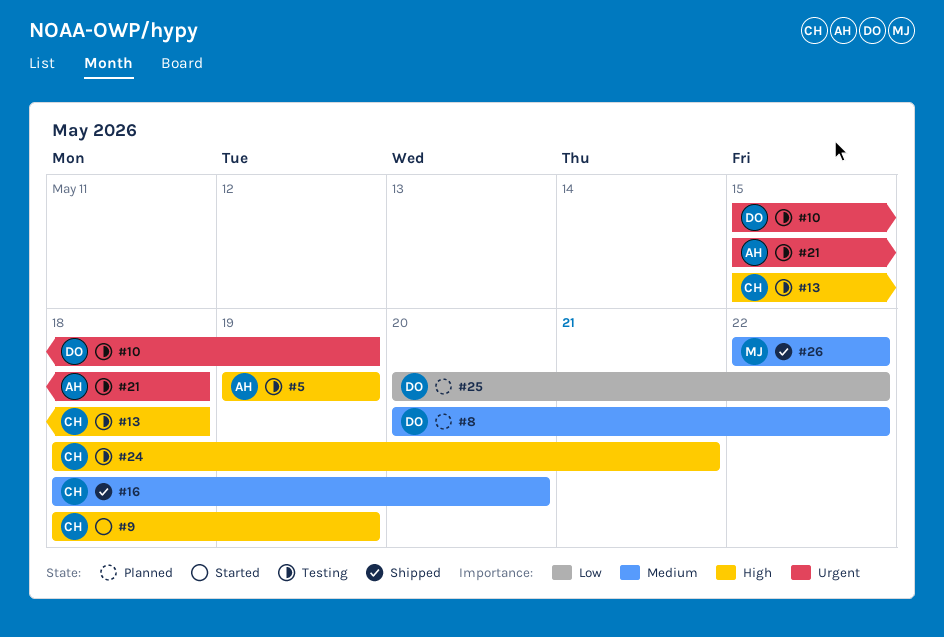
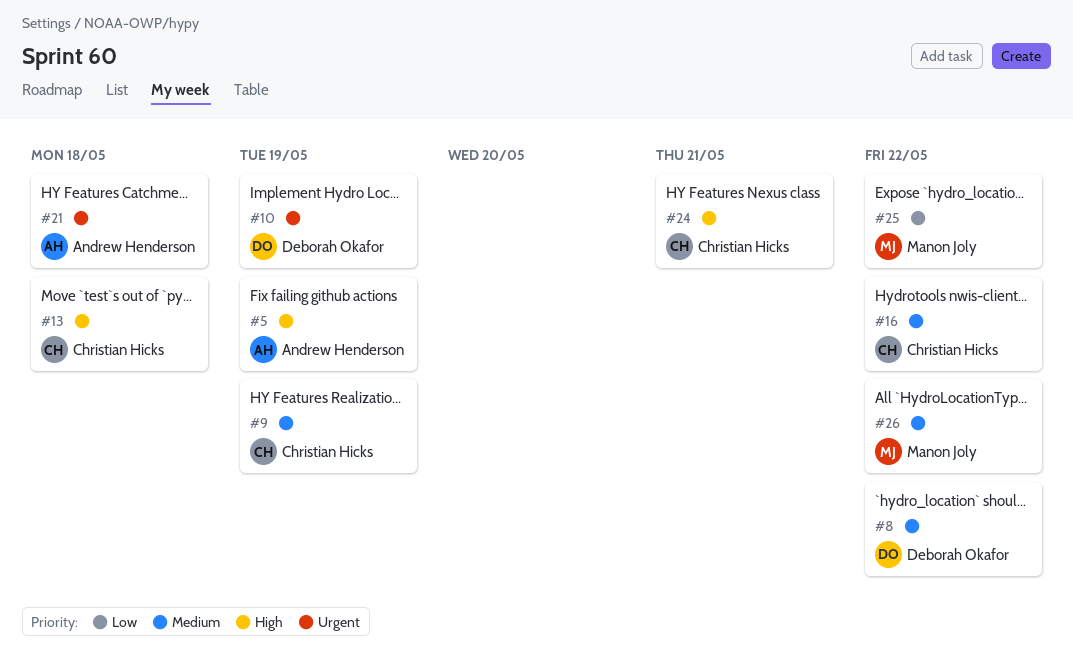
#9, priority: High -> Medium
#16, due: May 20 -> May 22
#25, owner: Deborah Okafor -> Manon Joly

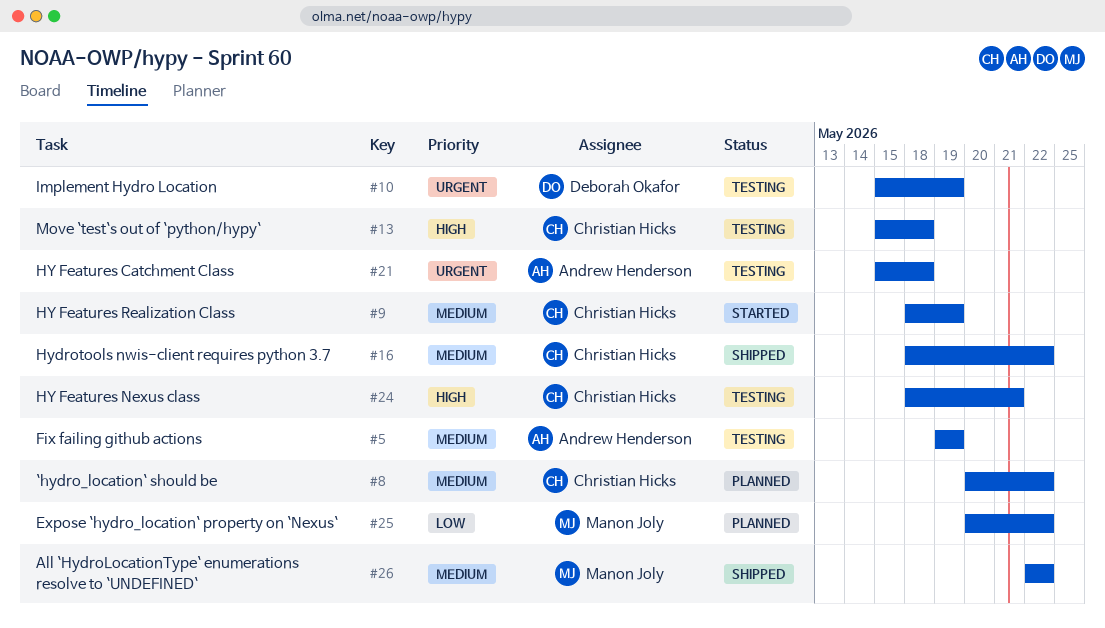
#5, priority: High -> Medium
#8, owner: Deborah Okafor -> Christian Hicks

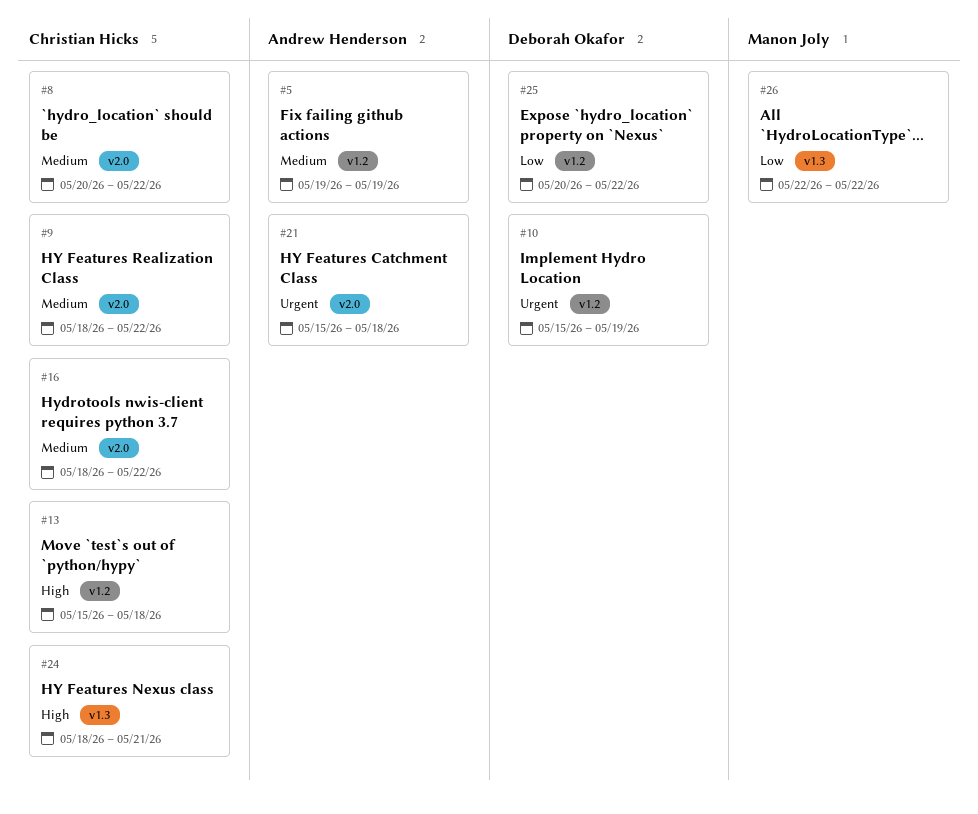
#9, due: May 19 -> May 22
#25, owner: Manon Joly -> Deborah Okafor
#26, priority: Medium -> Low

